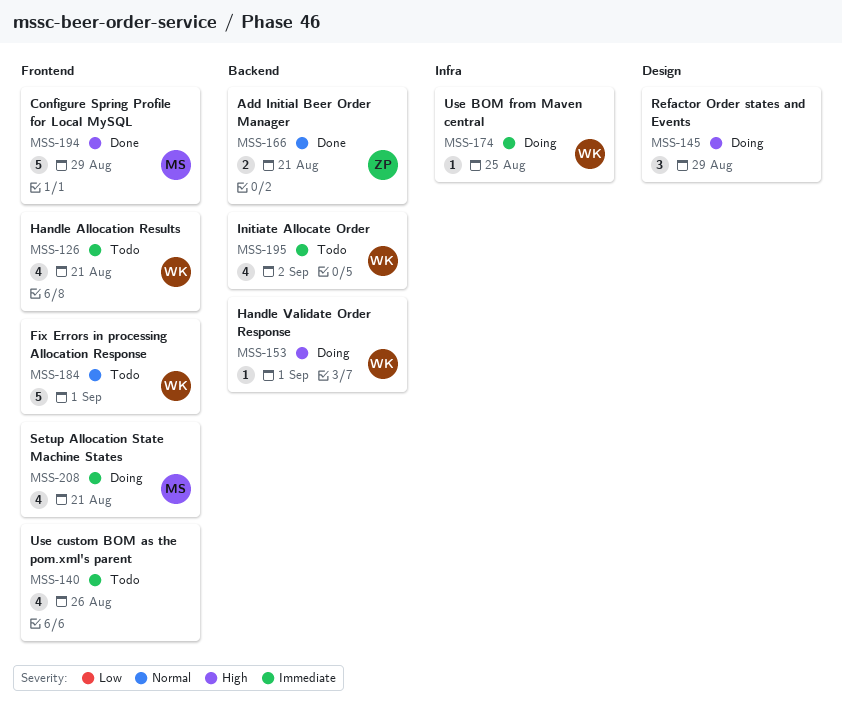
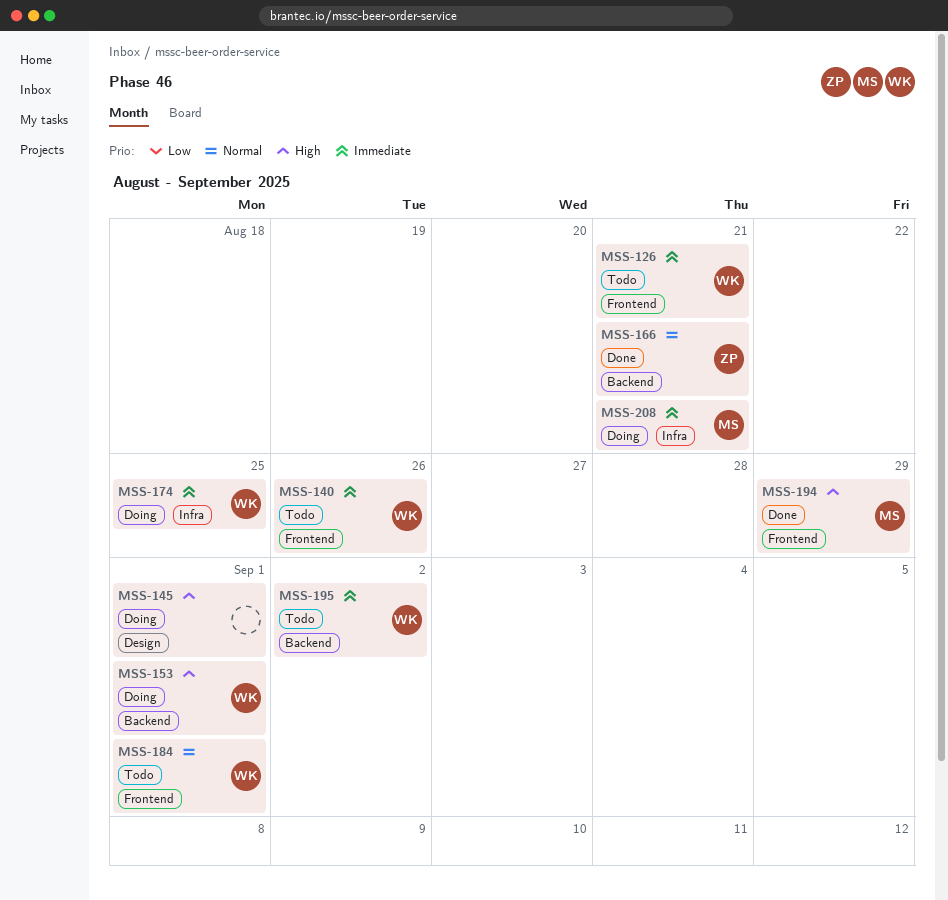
MSS-140, owner: none -> WK
MSS-145, due: Aug 29 -> Sep 1
MSS-208, label: Frontend -> Infra

